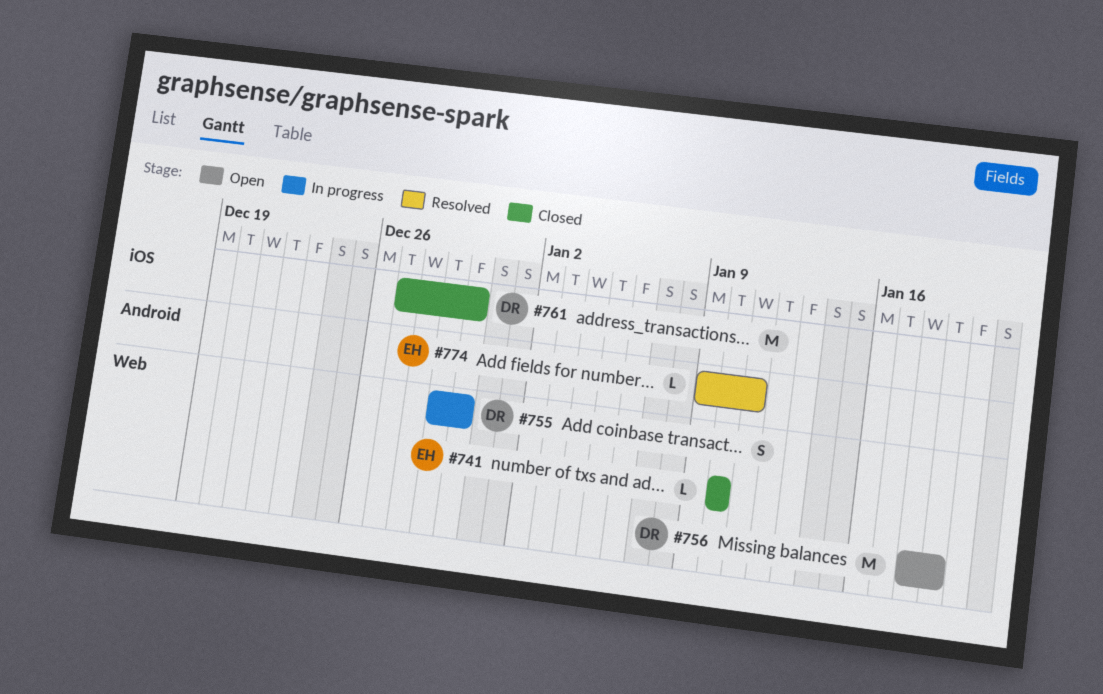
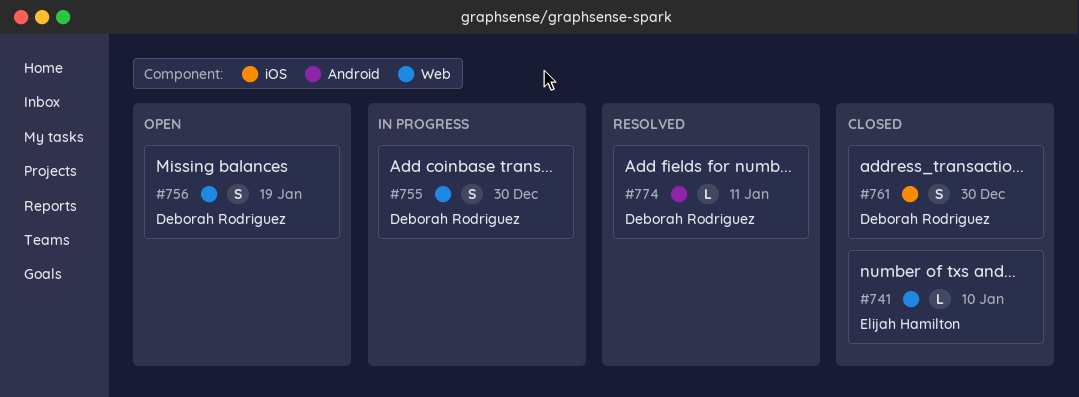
#756, estimate: M -> S
#761, estimate: M -> S
#774, owner: Elijah Hamilton -> Deborah Rodriguez

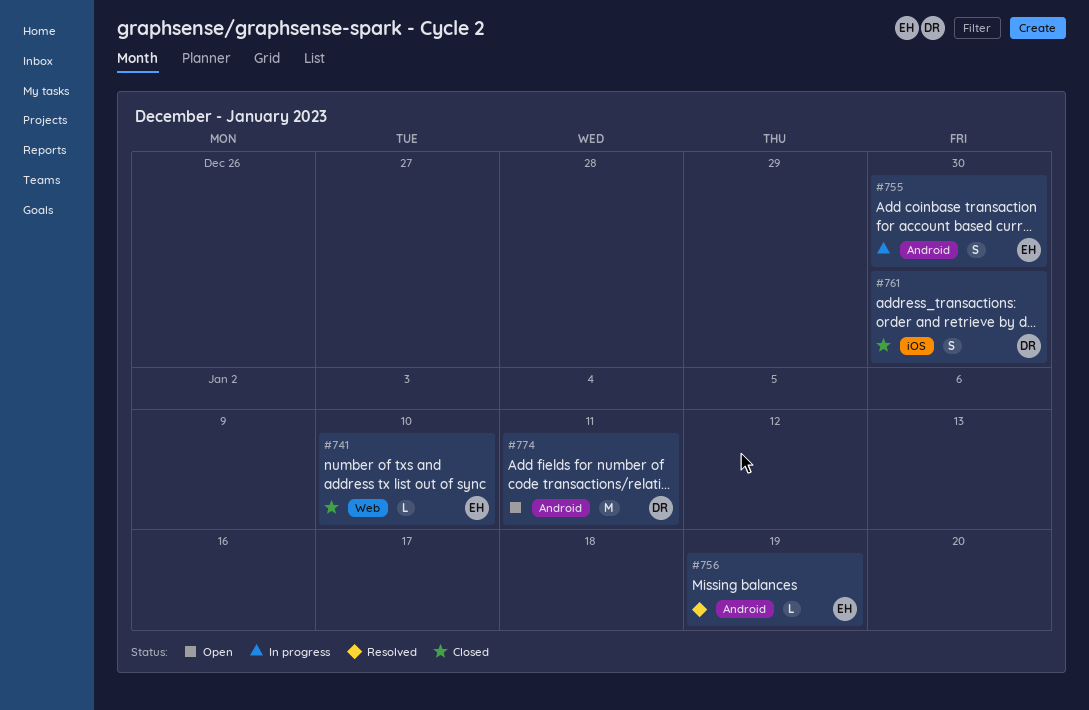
#755, owner: Deborah Rodriguez -> Elijah Hamilton
#755, label: Web -> Android
#756, status: Open -> Resolved
#756, owner: Deborah Rodriguez -> Elijah Hamilton
#756, label: Web -> Android
#756, estimate: S -> L
#774, status: Resolved -> Open
#774, estimate: L -> M

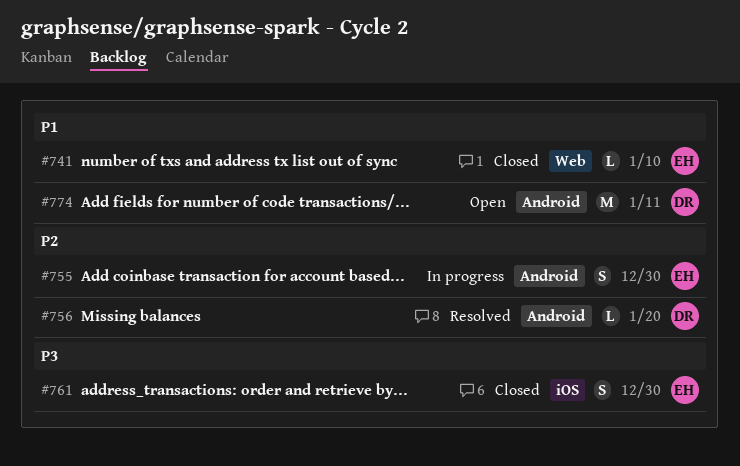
#756, owner: EH -> DR
#756, due: Jan 19 -> Jan 20
#761, owner: DR -> EH

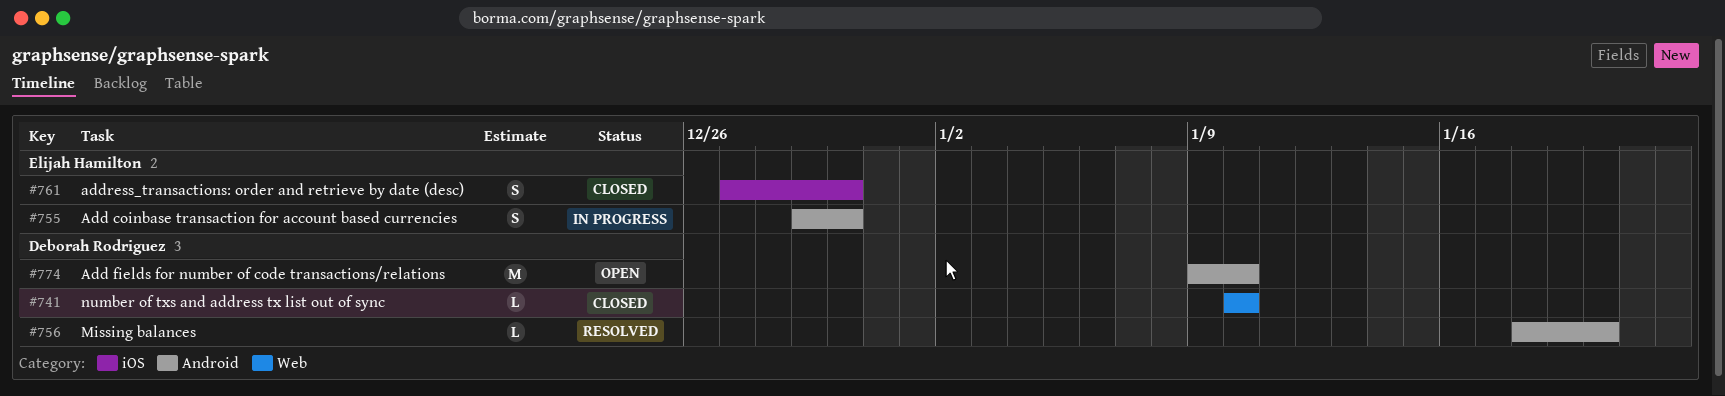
#741, owner: Elijah Hamilton -> Deborah Rodriguez
#774, due: Jan 11 -> Jan 10

